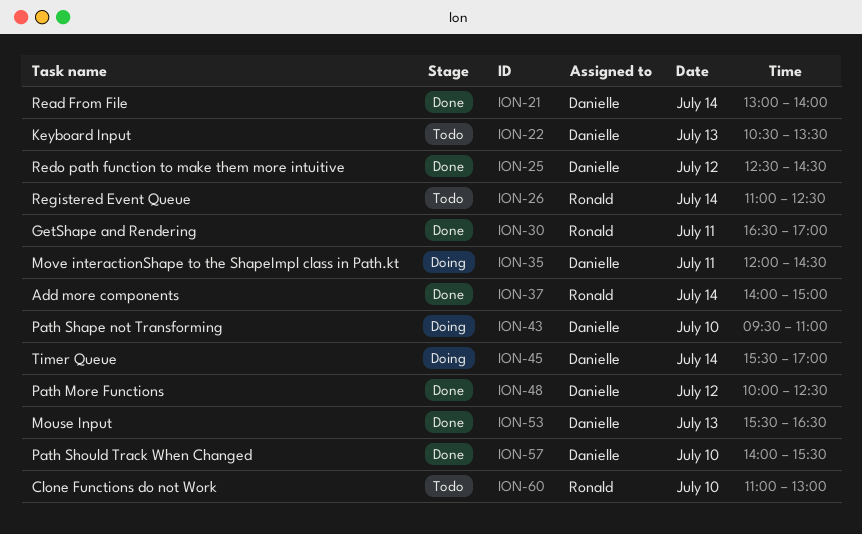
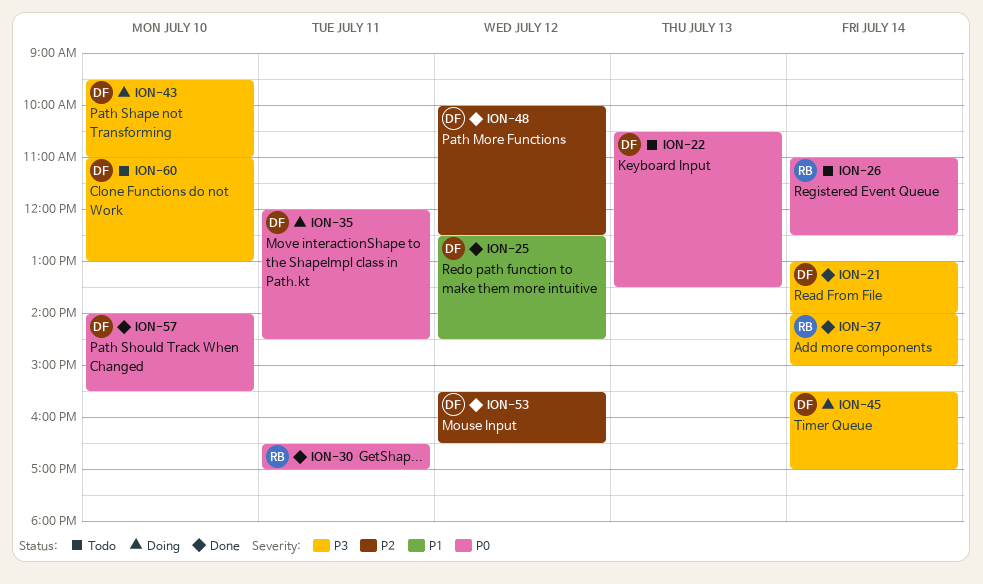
ION-53, day: Jul 13 -> Jul 12
ION-60, owner: Ronald -> Danielle

